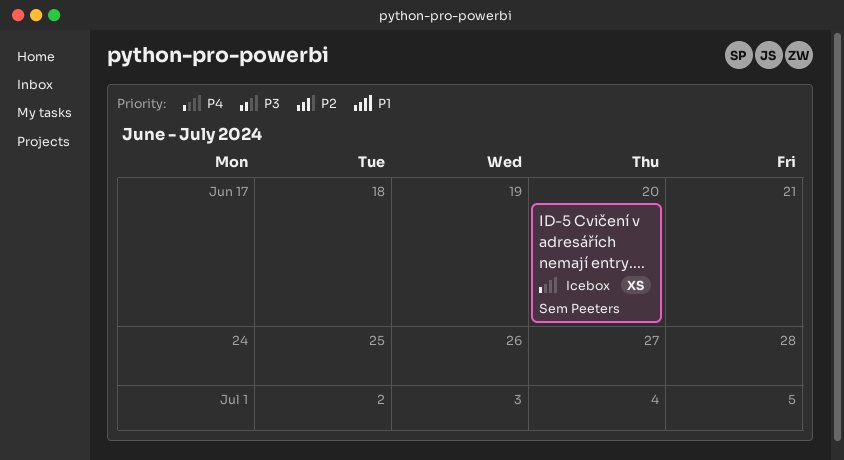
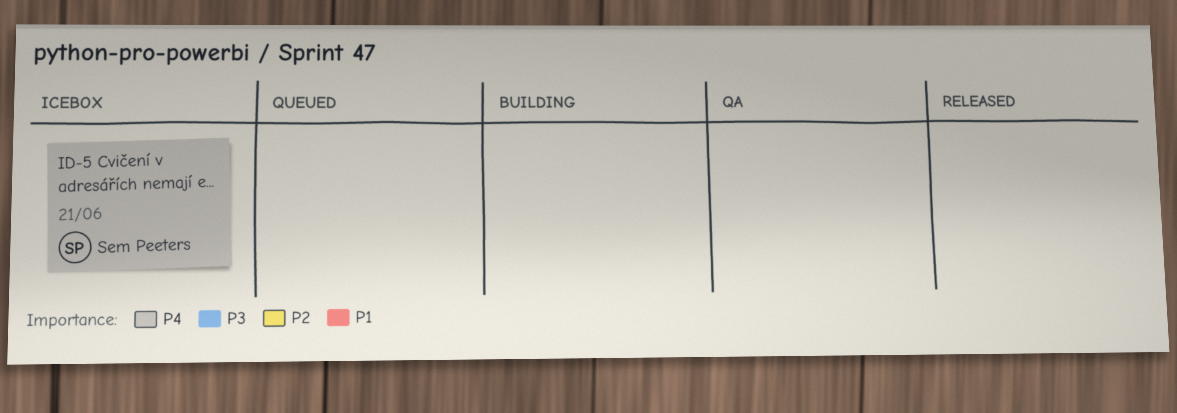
ID-5, due: Jun 20 -> Jun 21

